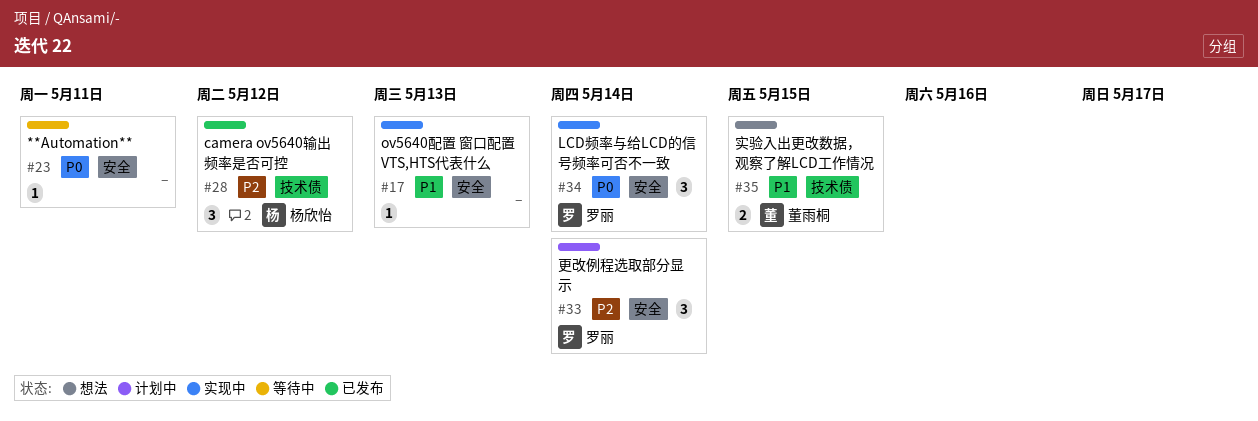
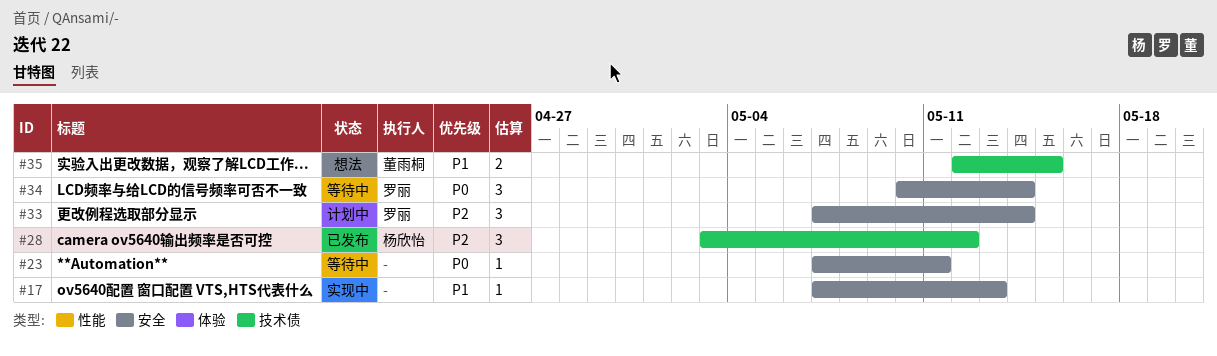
#34, status: 实现中 -> 等待中

